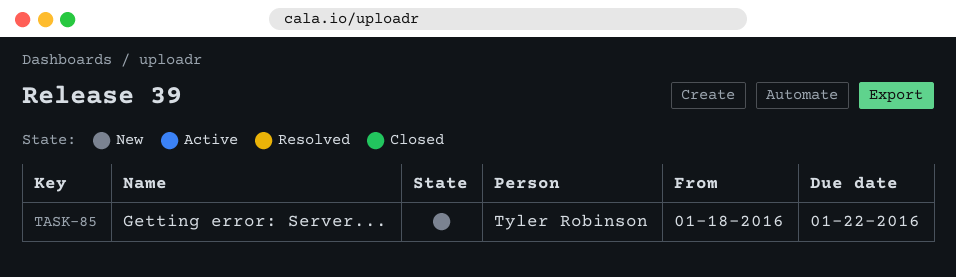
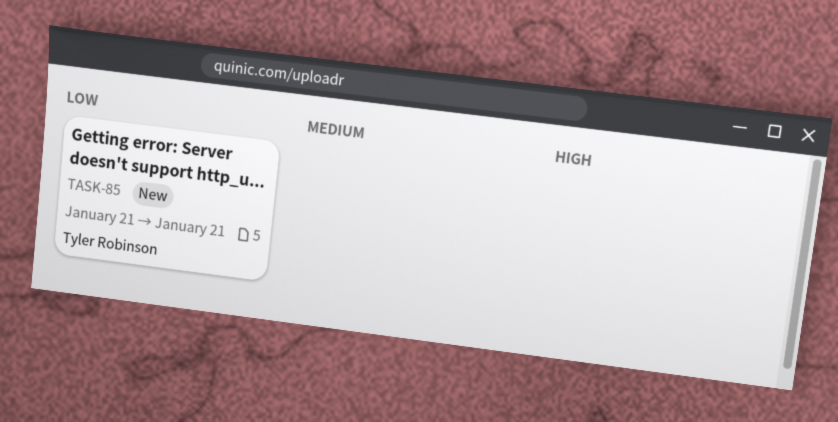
TASK-85, start: Jan 18 -> Jan 21
TASK-85, due: Jan 22 -> Jan 21

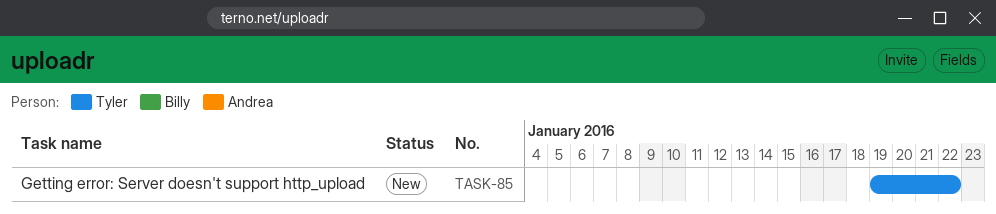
TASK-85, start: Jan 21 -> Jan 19
TASK-85, due: Jan 21 -> Jan 22

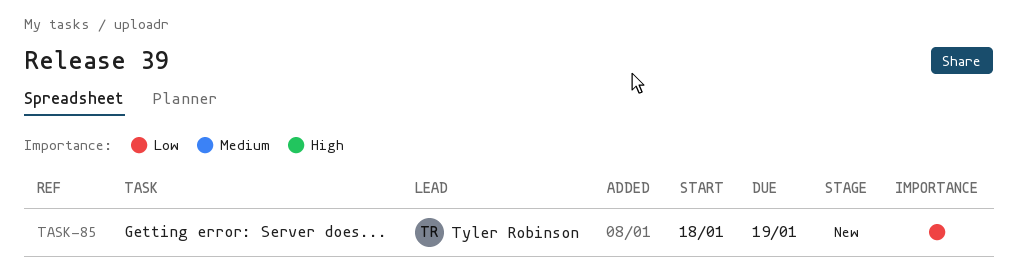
TASK-85, start: Jan 19 -> Jan 18
TASK-85, due: Jan 22 -> Jan 19

